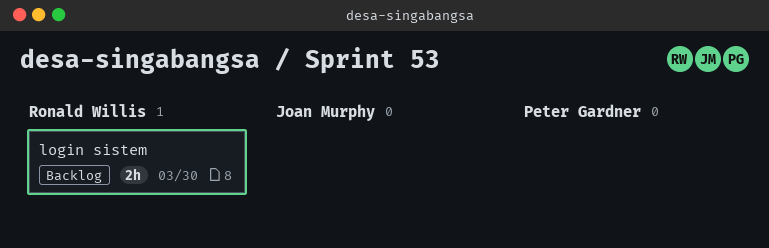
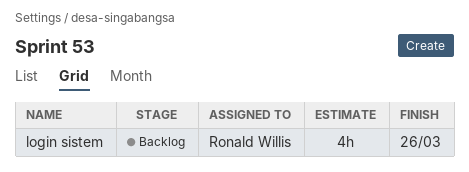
login sistem, estimate: 2h -> 4h
login sistem, due: Mar 30 -> Mar 26

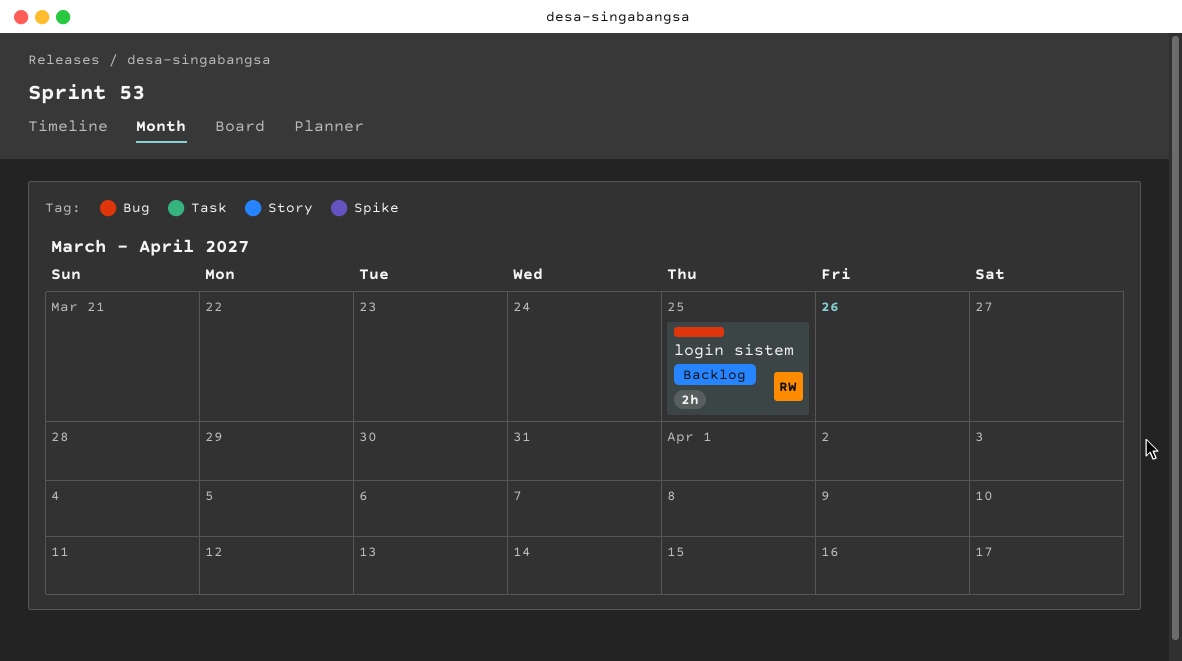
login sistem, estimate: 4h -> 2h
login sistem, due: Mar 26 -> Mar 25

